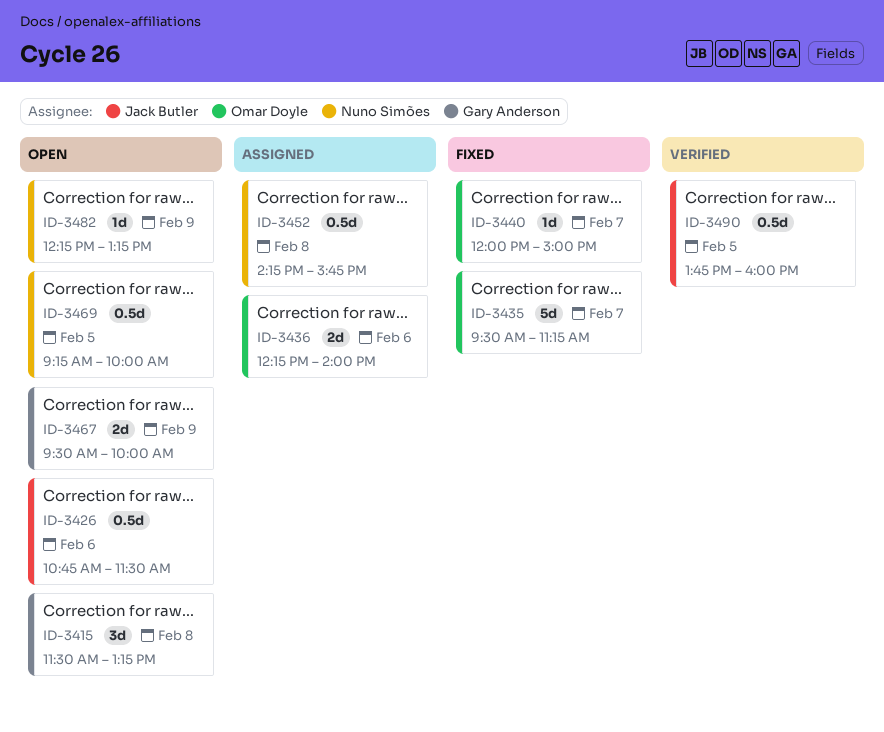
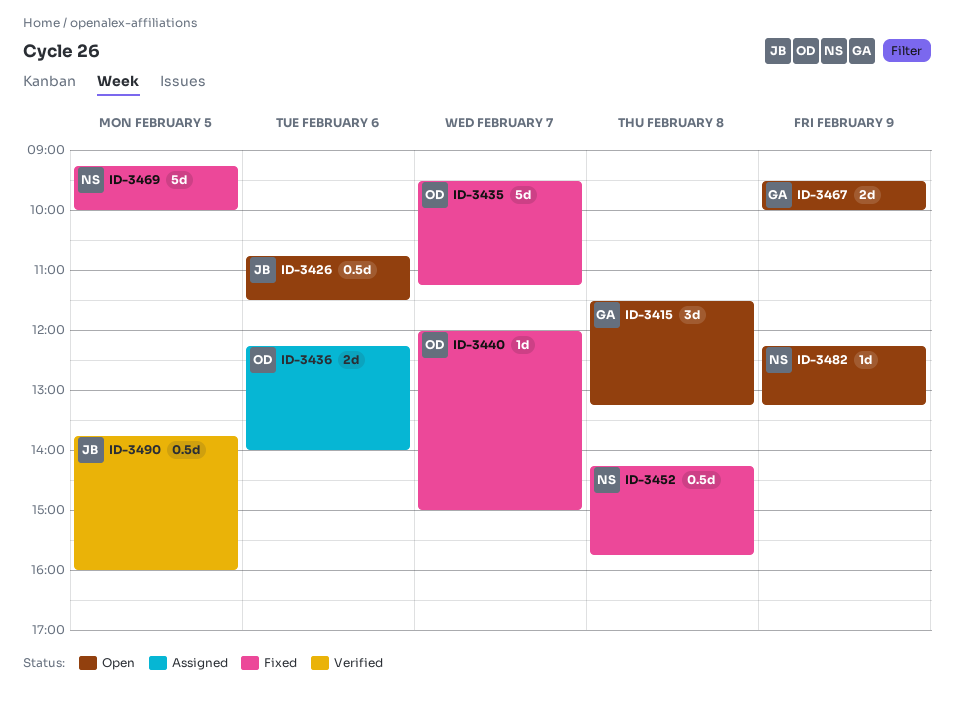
ID-3452, status: Assigned -> Fixed
ID-3469, status: Open -> Fixed
ID-3469, estimate: 0.5d -> 5d

